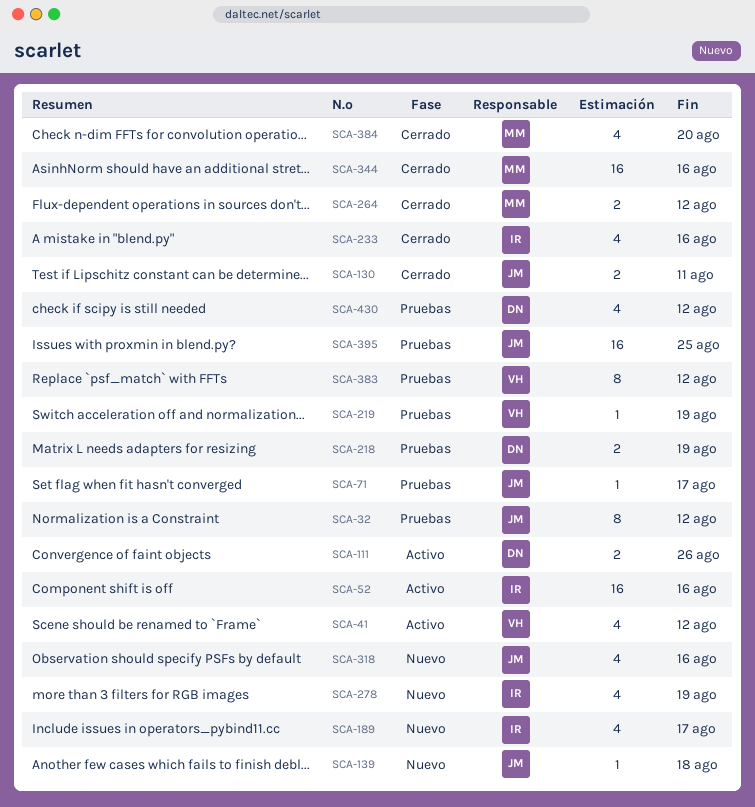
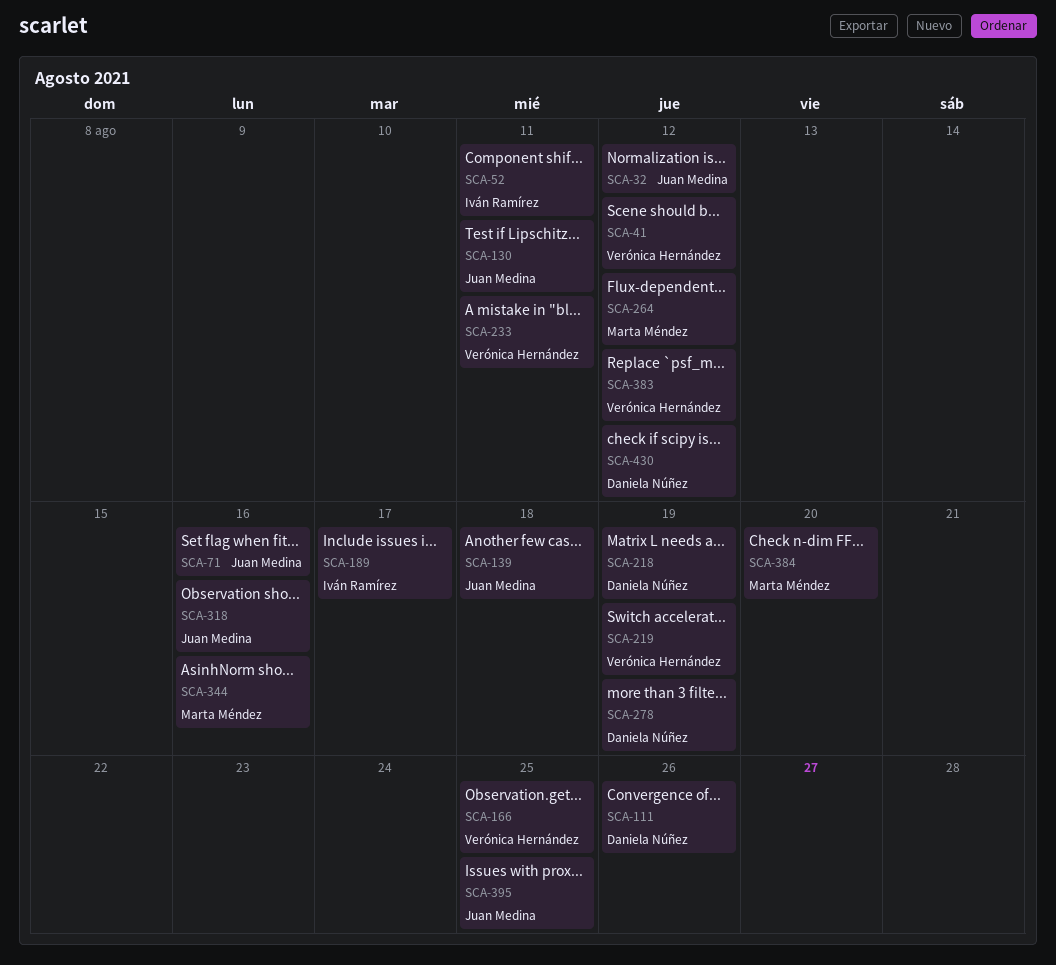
SCA-52, due: Aug 16 -> Aug 11
SCA-71, due: Aug 17 -> Aug 16
SCA-166: none -> present
SCA-233, owner: Iván Ramírez -> Verónica Hernández
SCA-233, due: Aug 16 -> Aug 11
SCA-278, owner: Iván Ramírez -> Daniela Núñez

